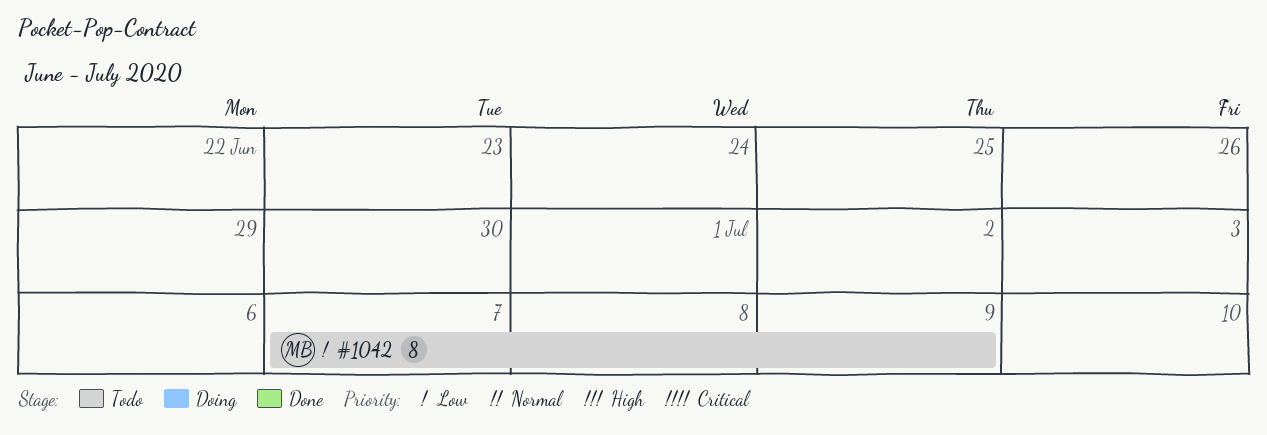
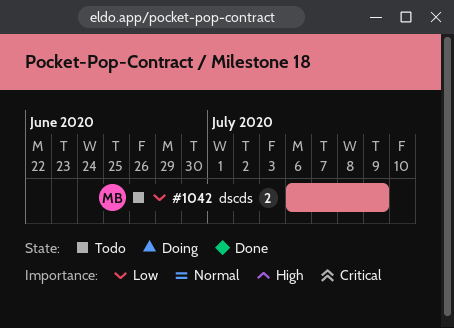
#1042, estimate: 8 -> 2
#1042, start: Jul 7 -> Jul 6

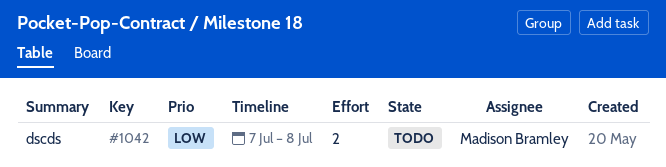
#1042, start: Jul 6 -> Jul 7
#1042, due: Jul 9 -> Jul 8

